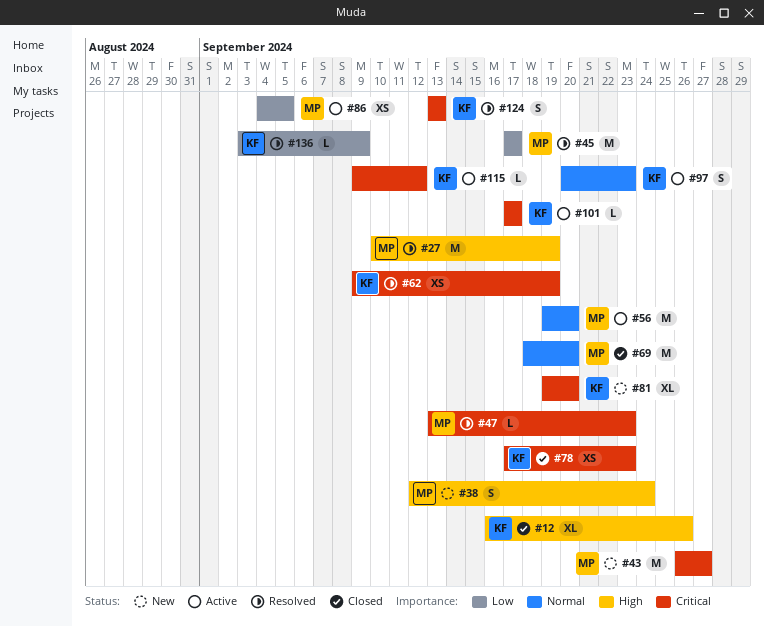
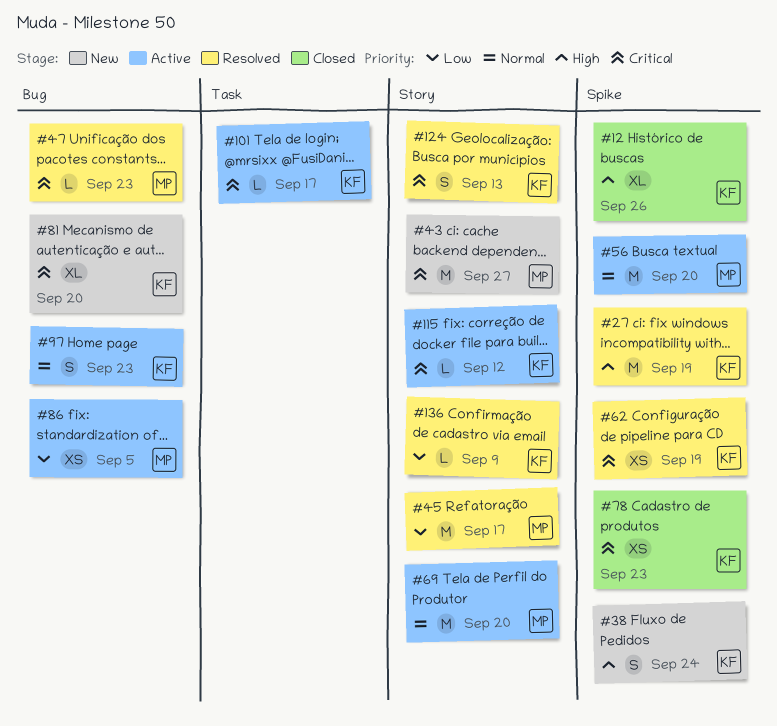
#27, owner: MP -> KF
#38, owner: MP -> KF
#69, status: Closed -> Active

